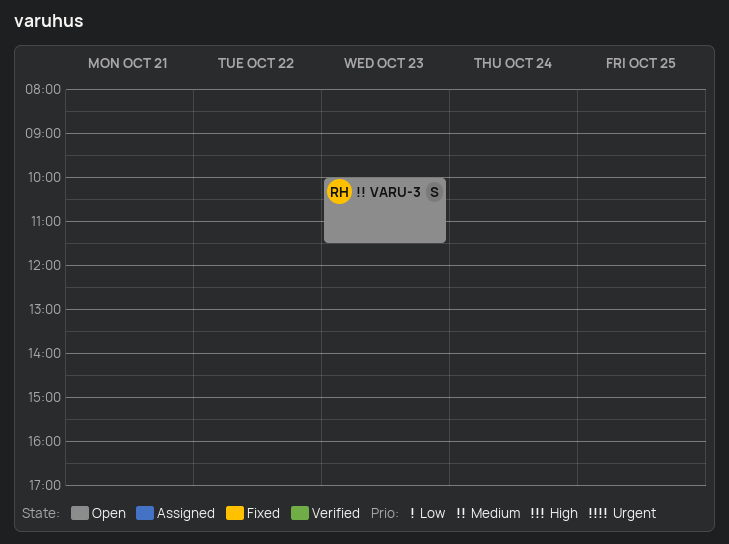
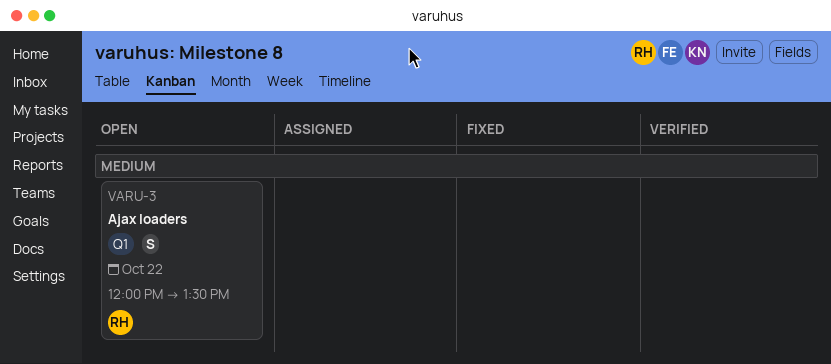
VARU-3, day: Oct 23 -> Oct 22
VARU-3, begins: 10:00 -> 12:00
VARU-3, ends: 11:30 -> 13:30

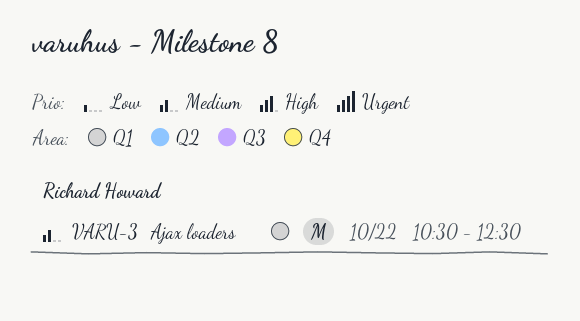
VARU-3, estimate: S -> M
VARU-3, begins: 12:00 -> 10:30
VARU-3, ends: 13:30 -> 12:30

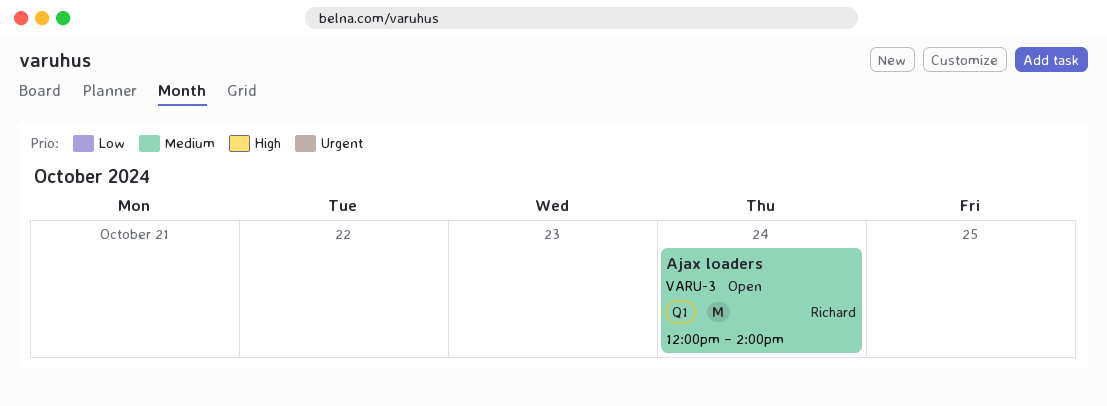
VARU-3, day: Oct 22 -> Oct 24
VARU-3, begins: 10:30 -> 12:00
VARU-3, ends: 12:30 -> 14:00

